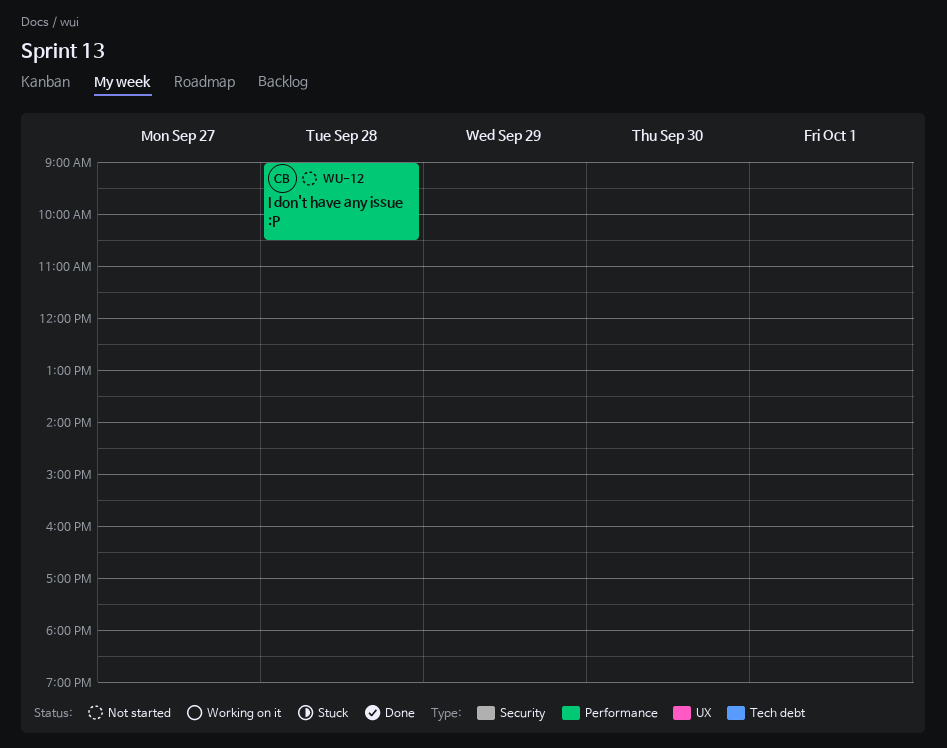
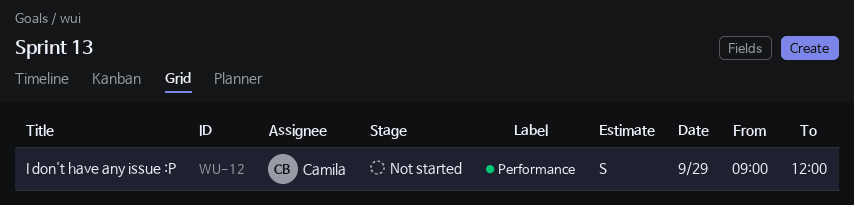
WU-12, day: Sep 28 -> Sep 29
WU-12, ends: 10:30 -> 12:00

